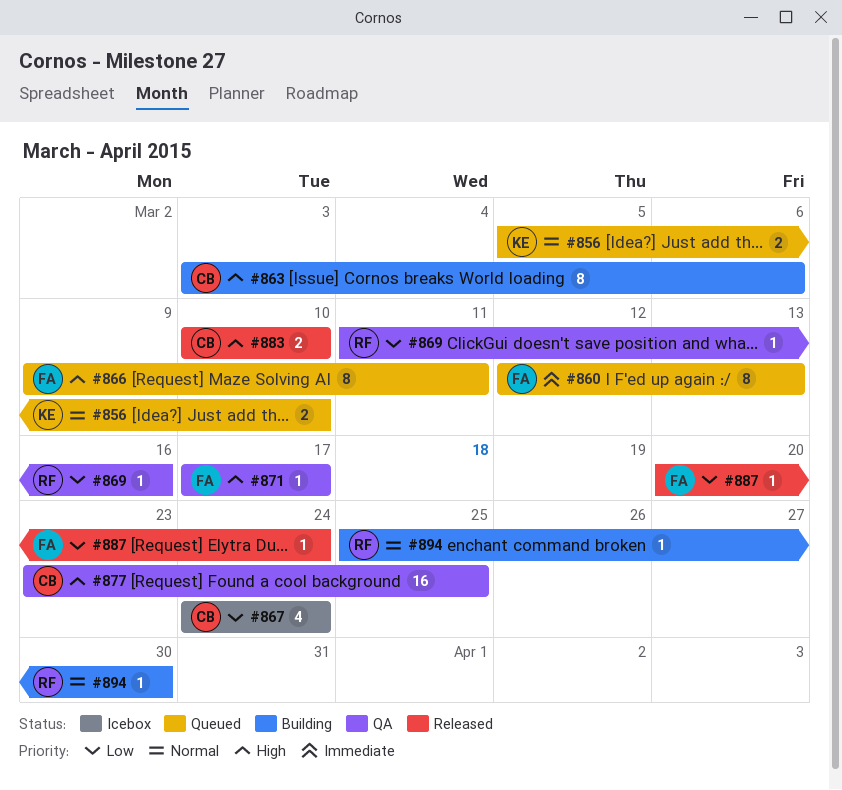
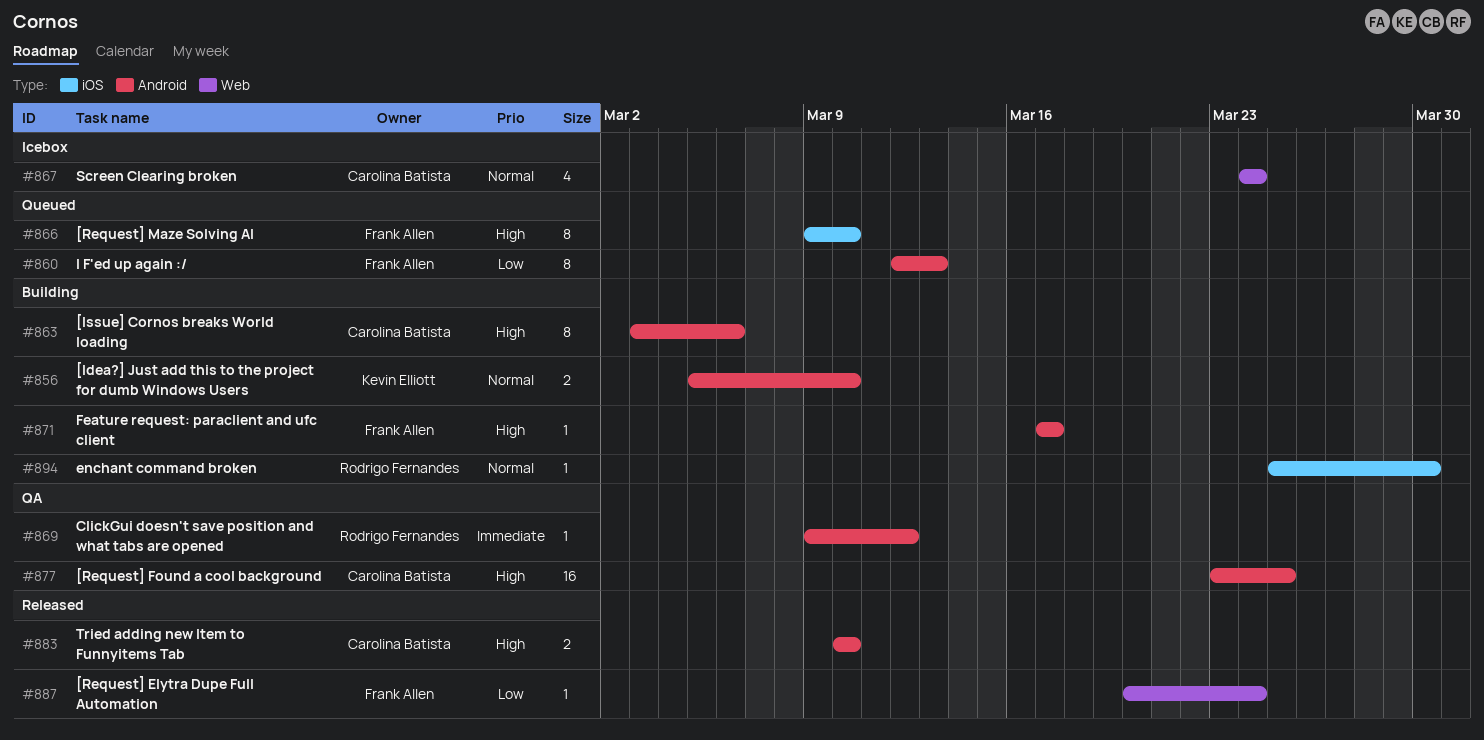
#856, status: Queued -> Building
#860, priority: Immediate -> Low
#866, due: Mar 11 -> Mar 10
#867, priority: Low -> Normal
#869, priority: Low -> Immediate
#869, start: Mar 11 -> Mar 9
#869, due: Mar 16 -> Mar 12
#871, status: QA -> Building

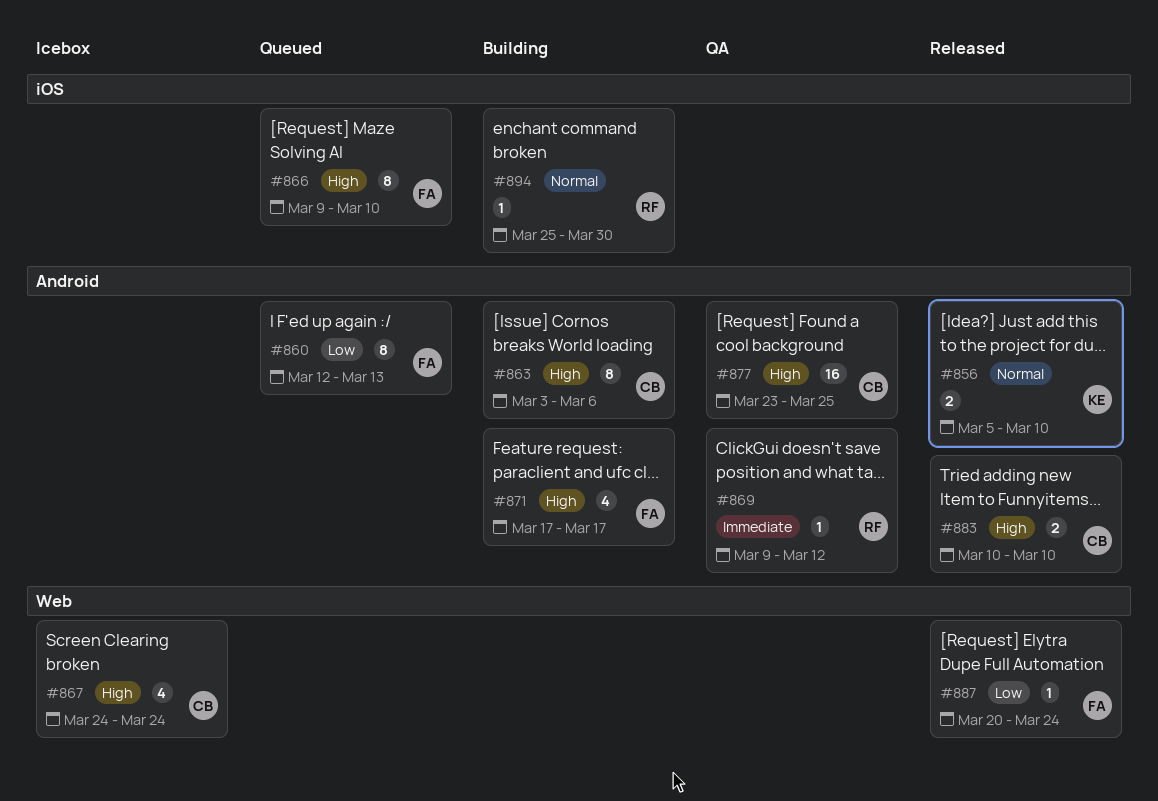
#856, status: Building -> Released
#867, priority: Normal -> High
#871, estimate: 1 -> 4

